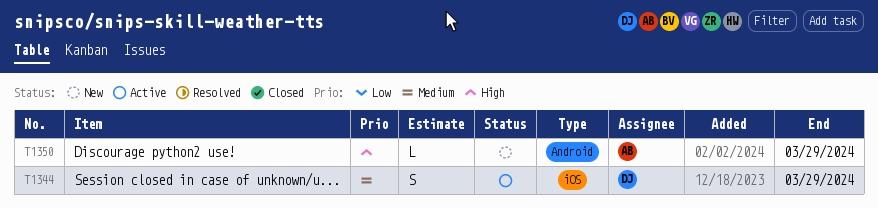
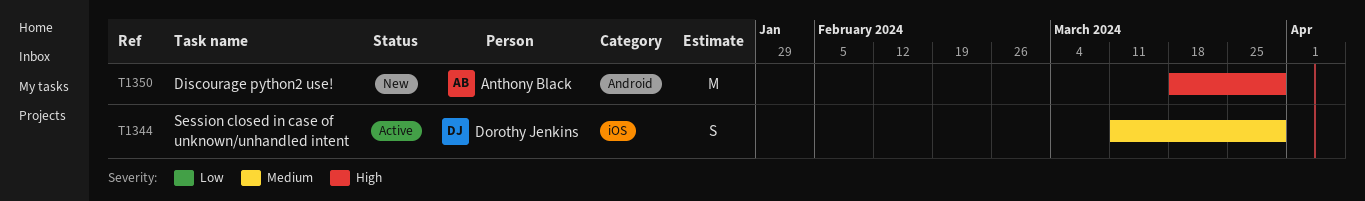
T1350, estimate: L -> M

